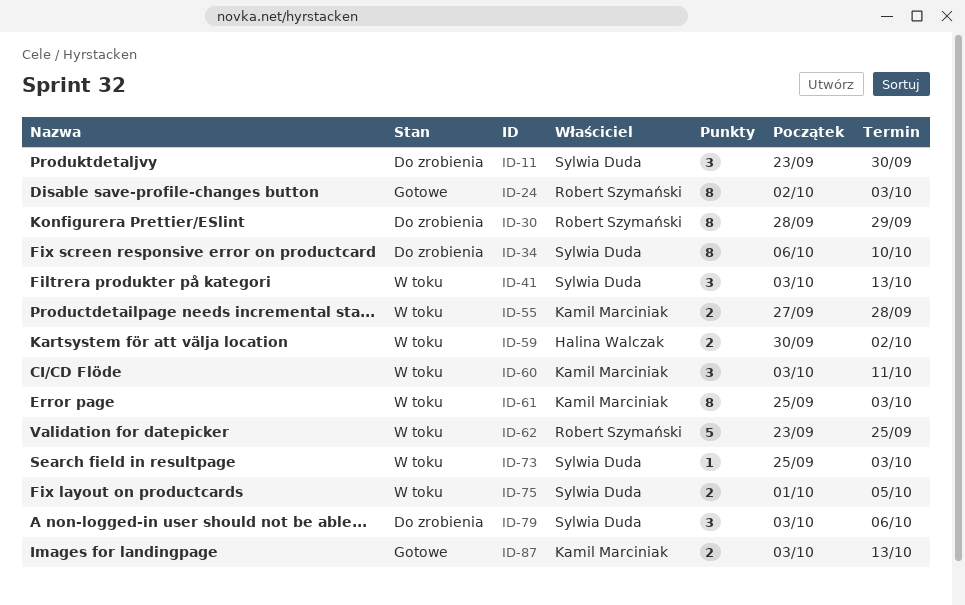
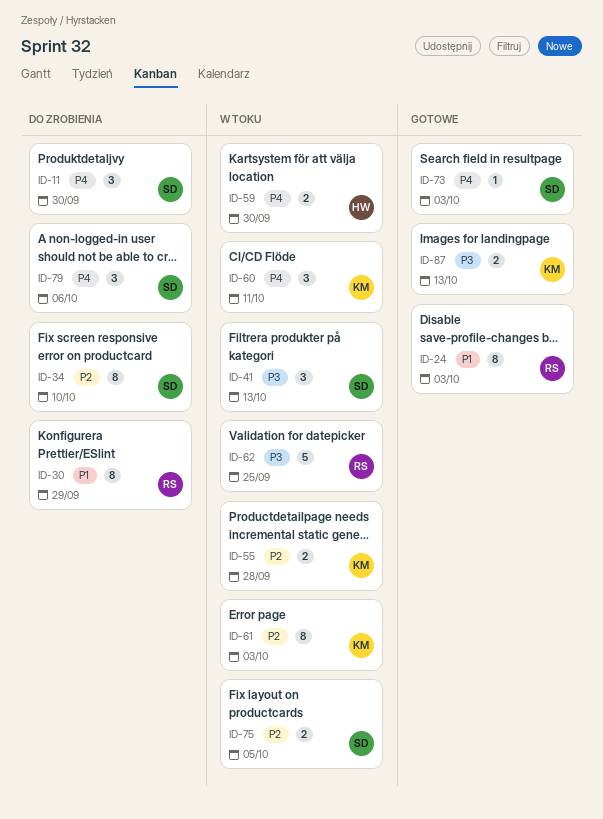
ID-59, due: Oct 2 -> Sep 30
ID-73, status: W toku -> Gotowe

